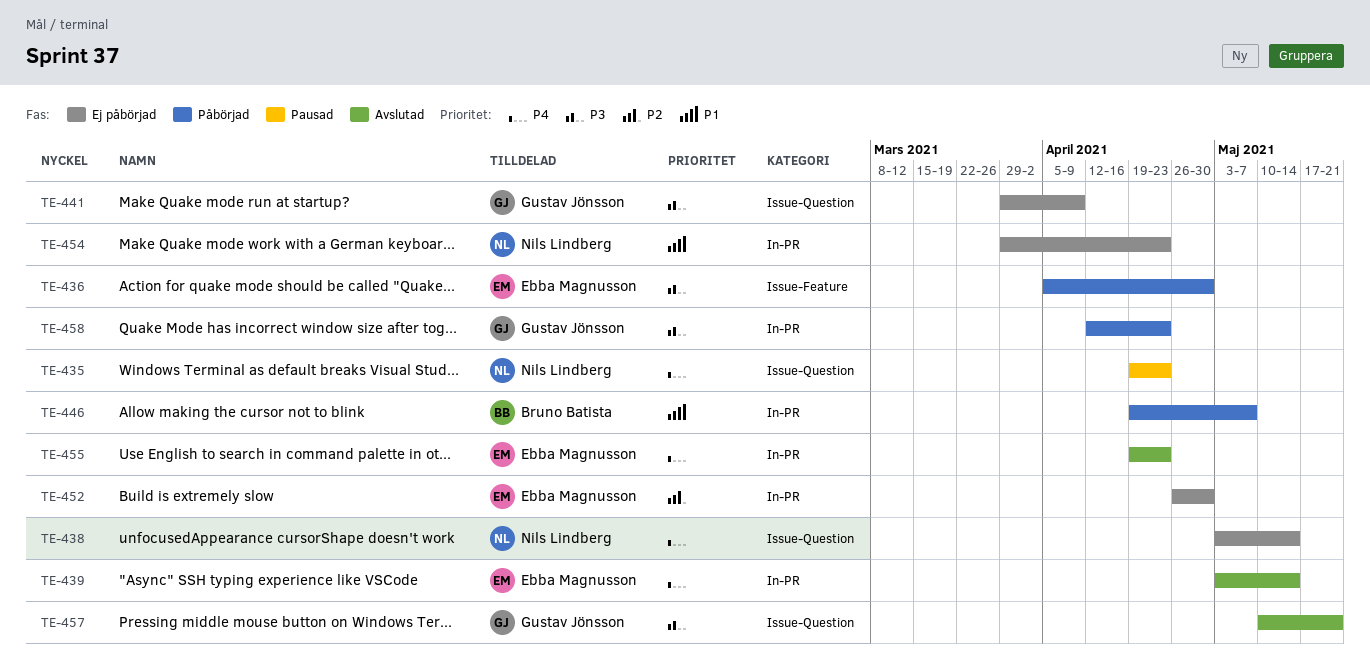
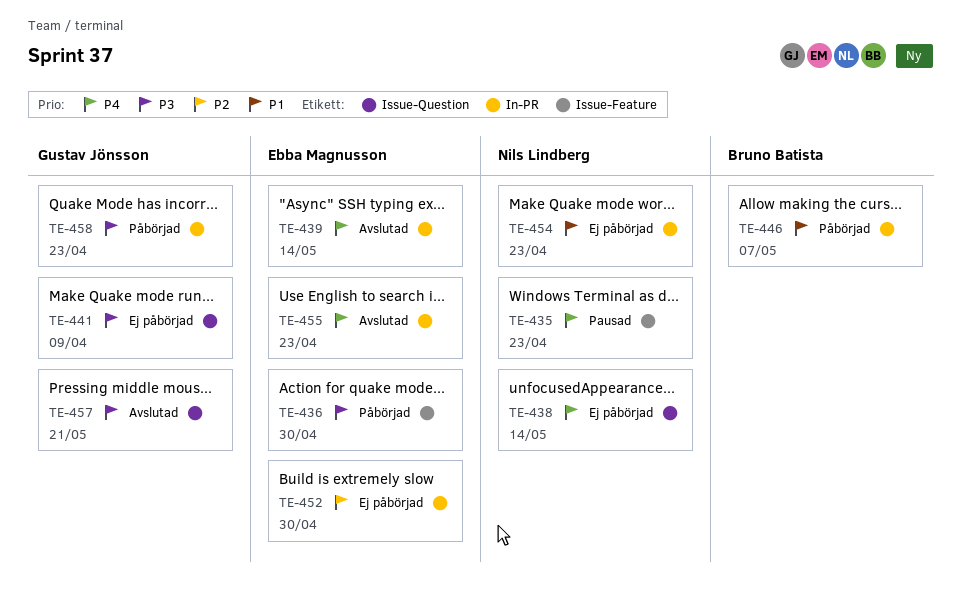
TE-435, label: Issue-Question -> Issue-Feature

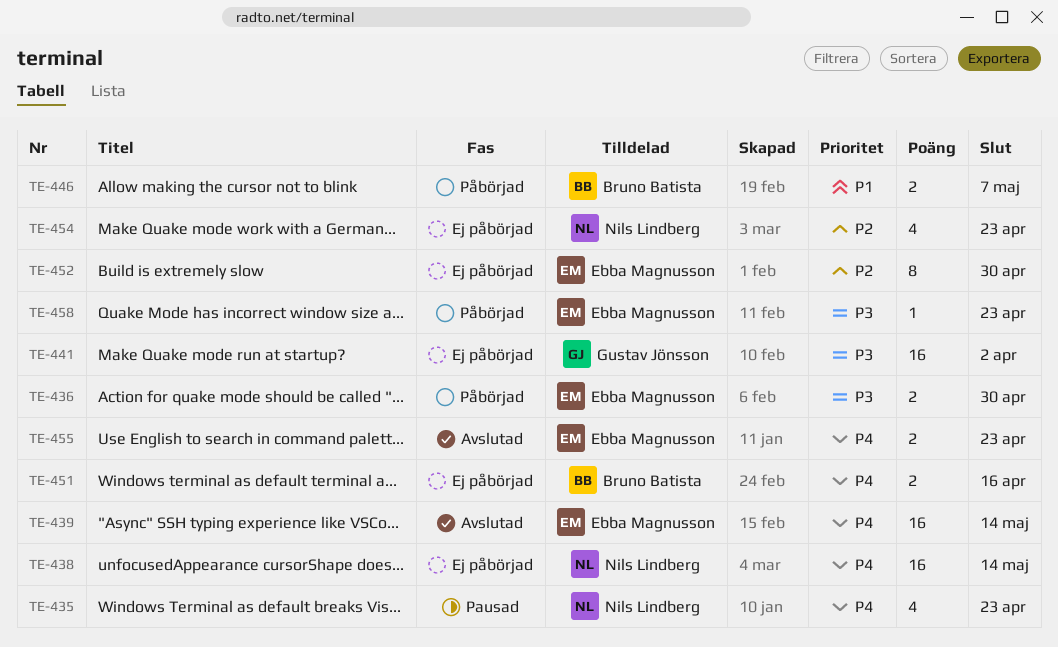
TE-441, due: Apr 9 -> Apr 2
TE-451: none -> present
TE-454, priority: P1 -> P2
TE-457: present -> none
TE-458, owner: Gustav Jönsson -> Ebba Magnusson

